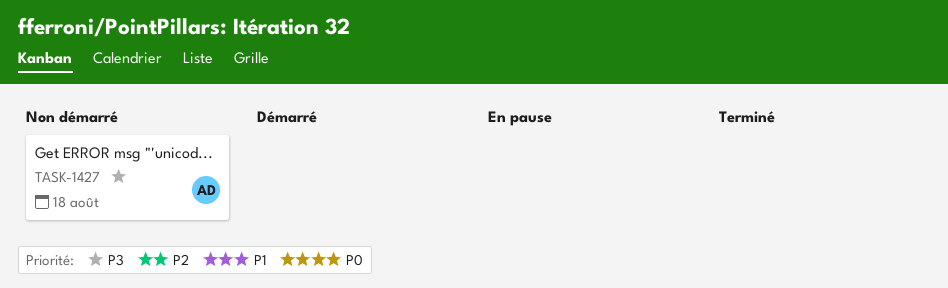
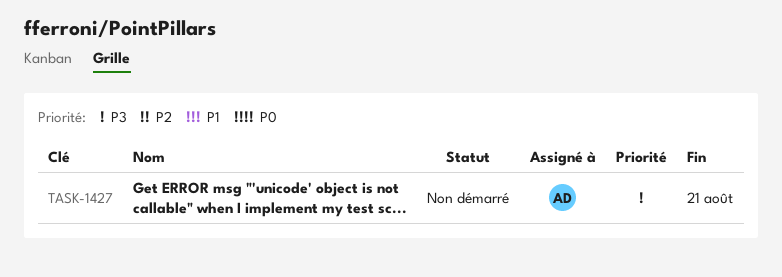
TASK-1427, due: Aug 18 -> Aug 21

